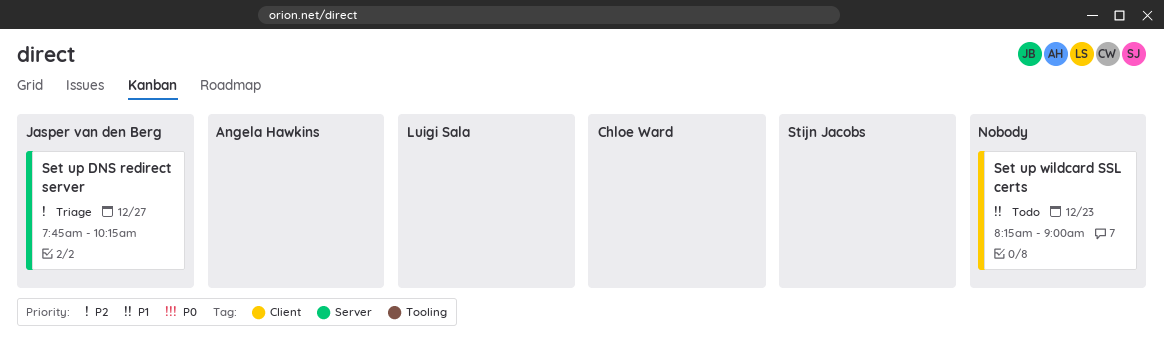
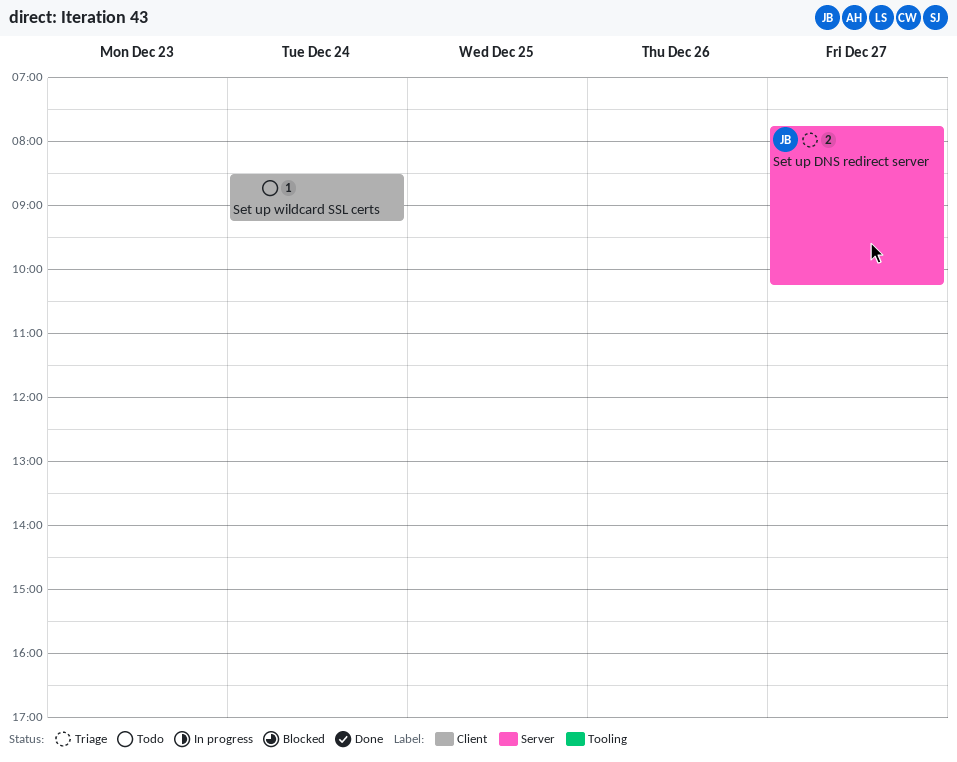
Set up wildcard SSL certs, day: Dec 23 -> Dec 24
Set up wildcard SSL certs, begins: 08:15 -> 08:30
Set up wildcard SSL certs, ends: 09:00 -> 09:15

